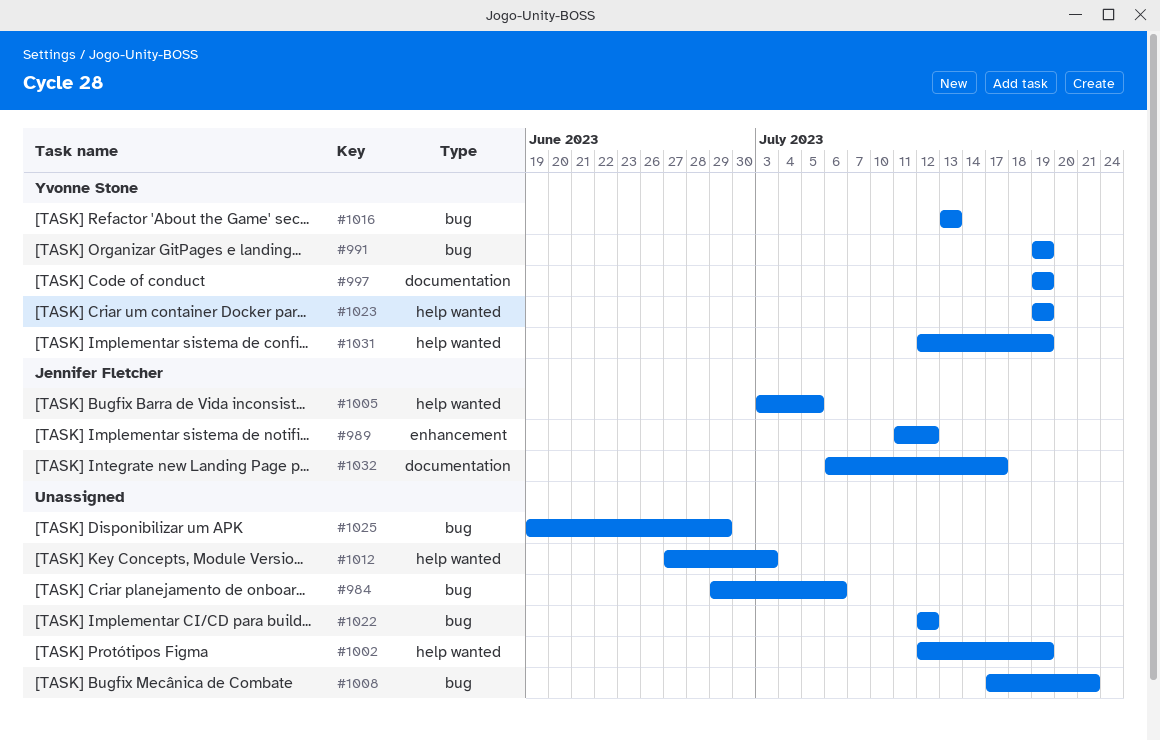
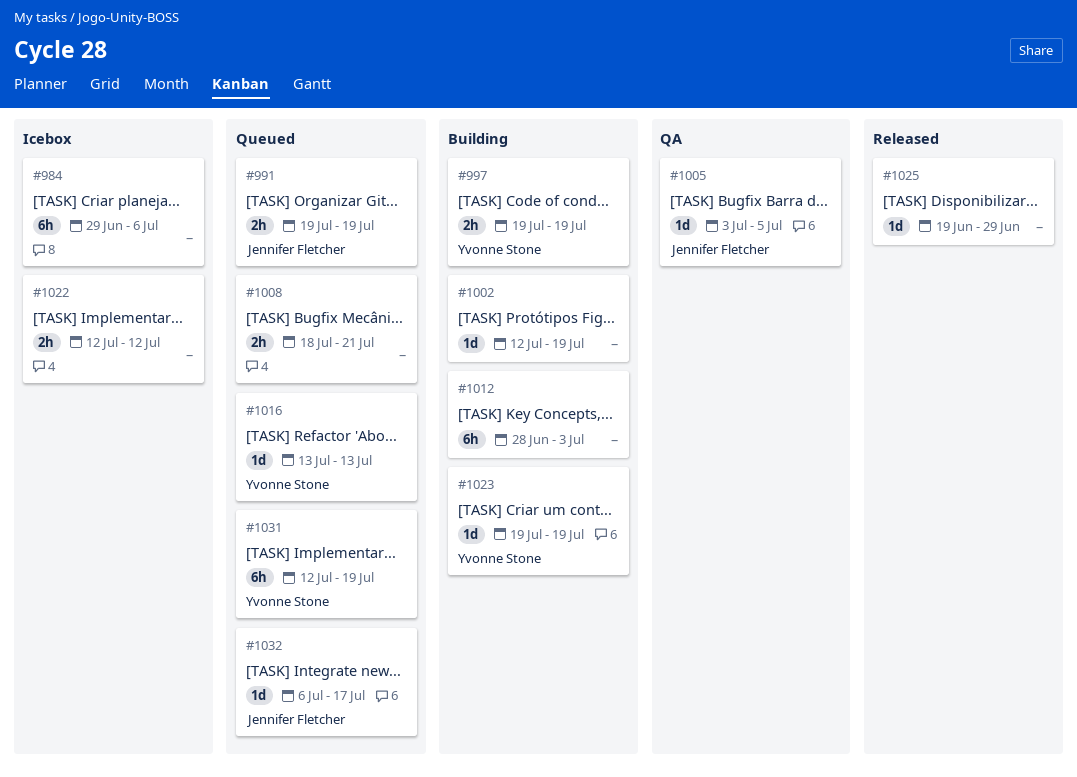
#989: present -> none
#991, owner: Yvonne Stone -> Jennifer Fletcher
#1008, start: Jul 17 -> Jul 18
#1012, start: Jun 27 -> Jun 28

